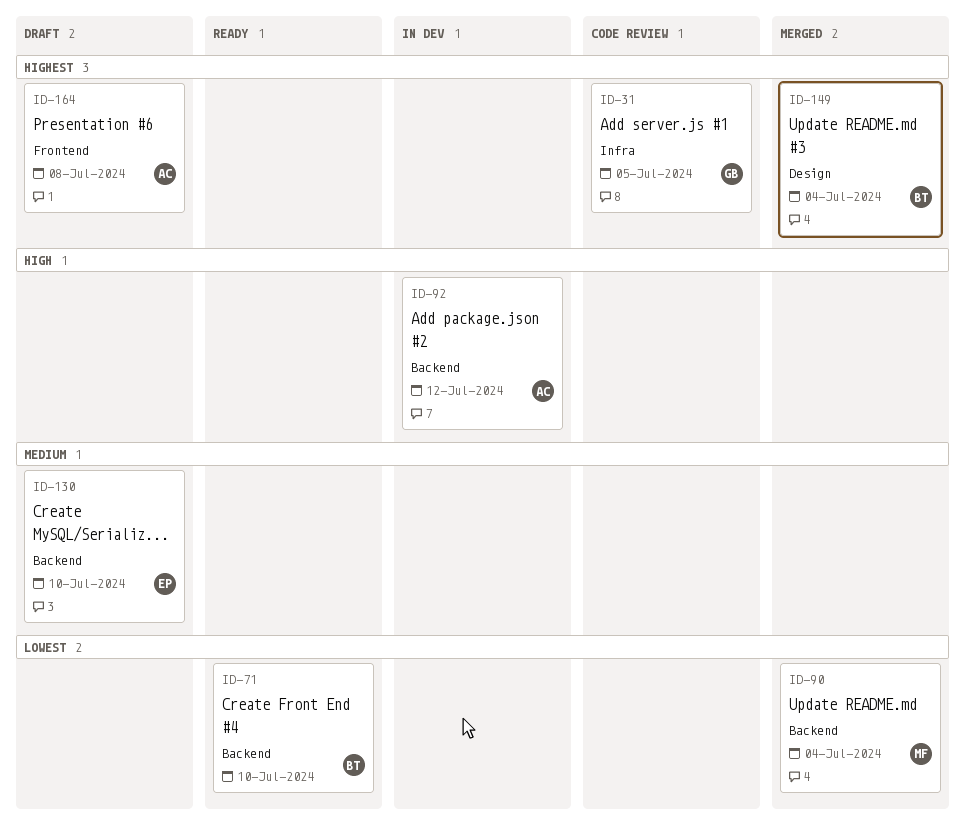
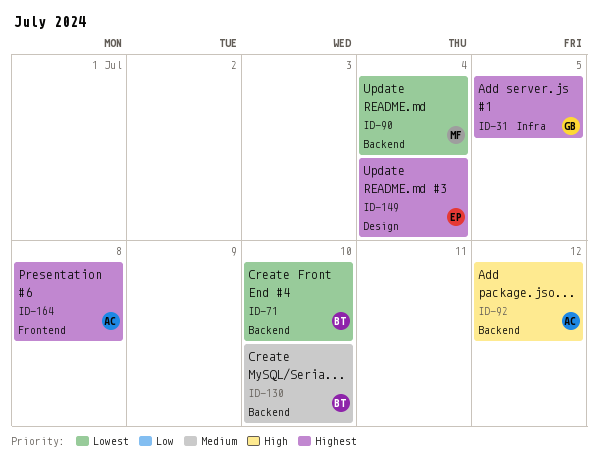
ID-130, owner: EP -> BT
ID-149, owner: BT -> EP

